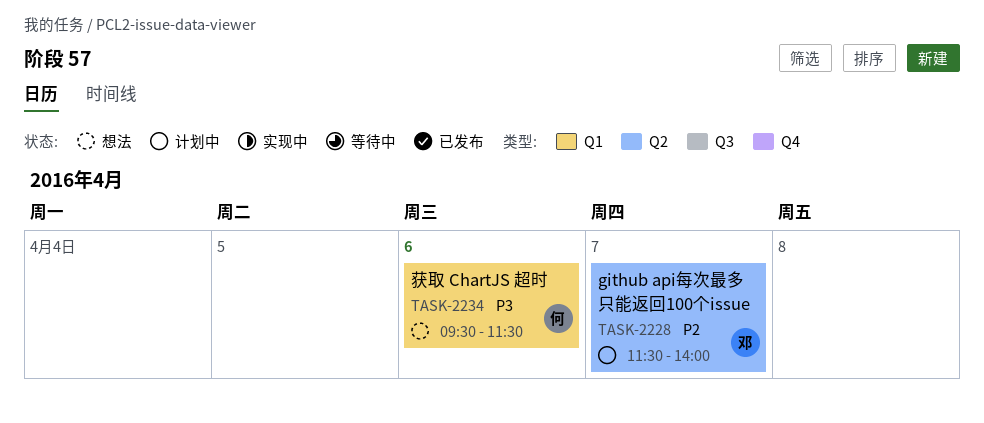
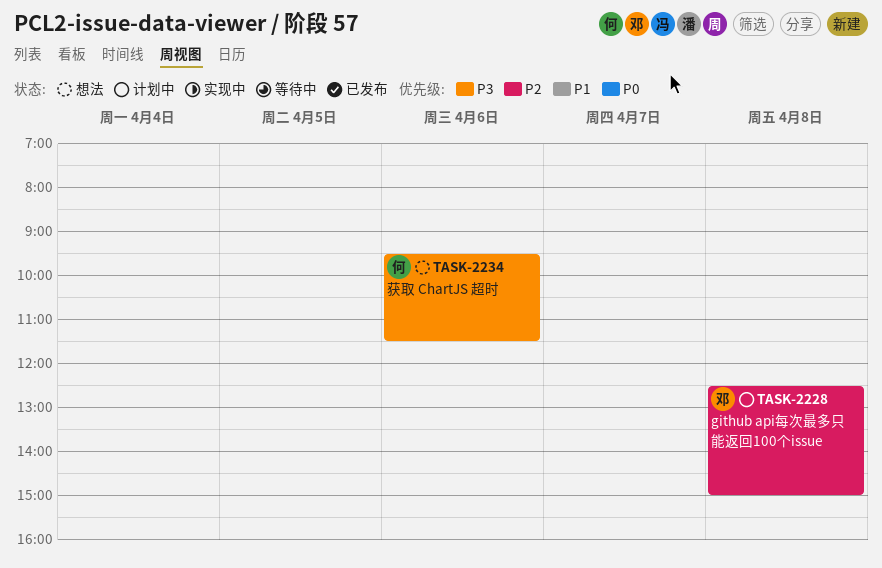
TASK-2228, day: Apr 7 -> Apr 8
TASK-2228, begins: 11:30 -> 12:30
TASK-2228, ends: 14:00 -> 15:00

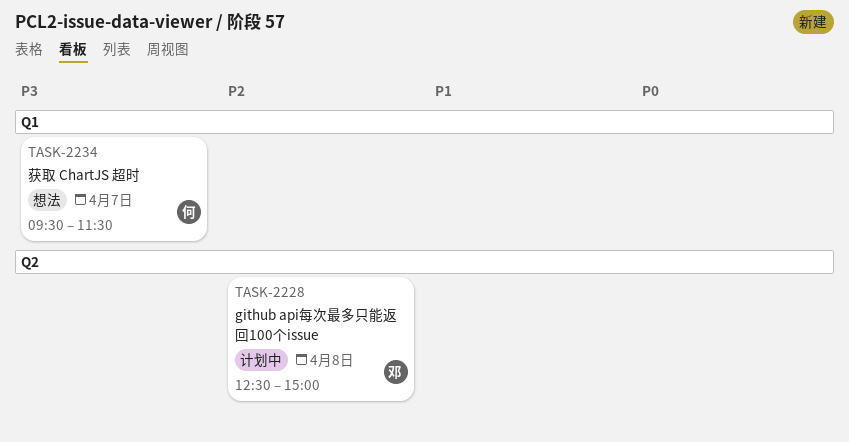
TASK-2234, day: Apr 6 -> Apr 7

